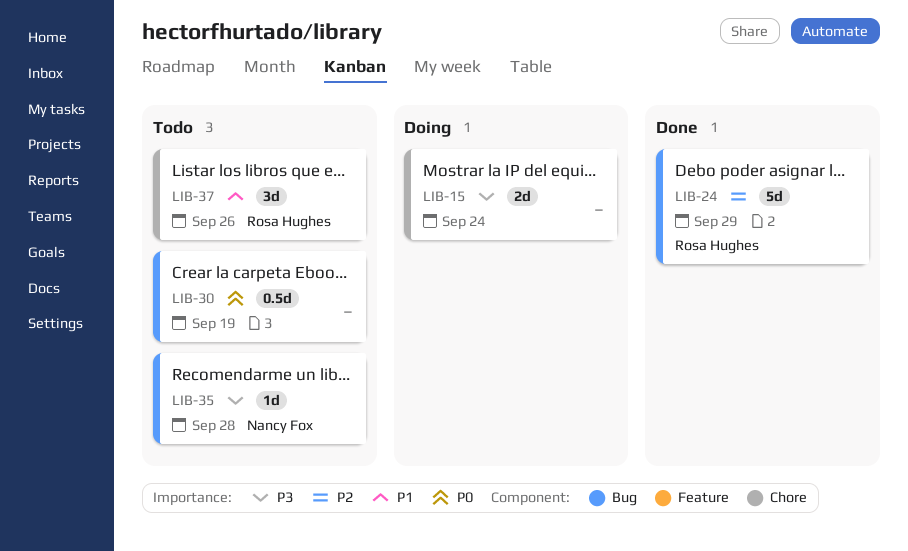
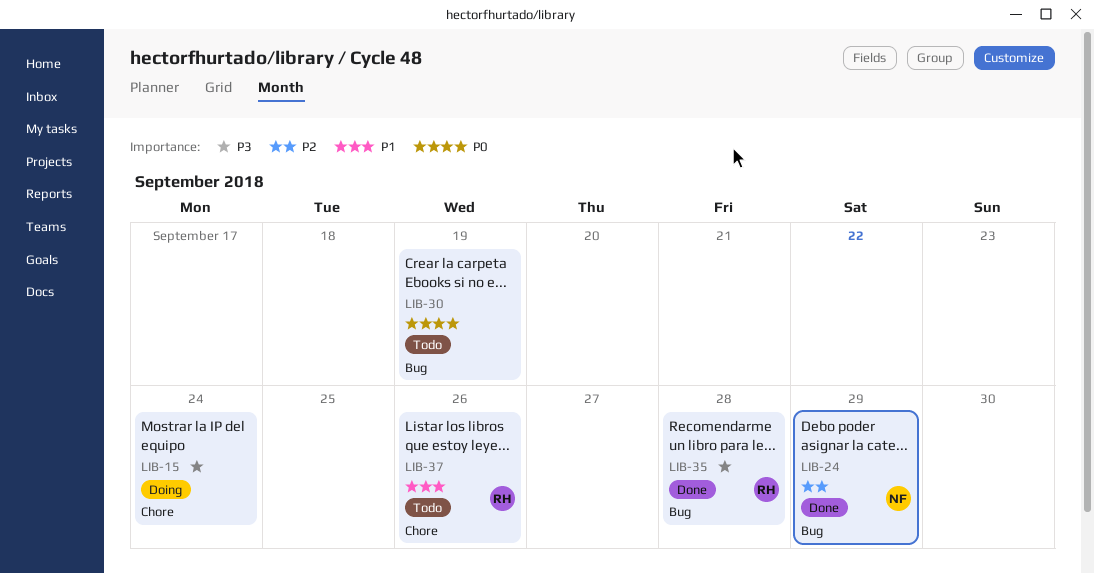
LIB-24, owner: Rosa Hughes -> Nancy Fox
LIB-35, status: Todo -> Done
LIB-35, owner: Nancy Fox -> Rosa Hughes

